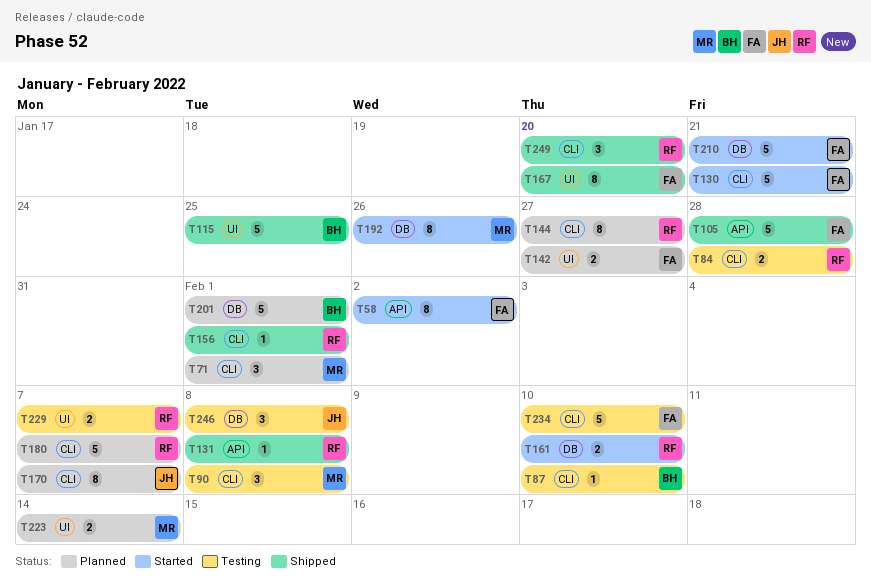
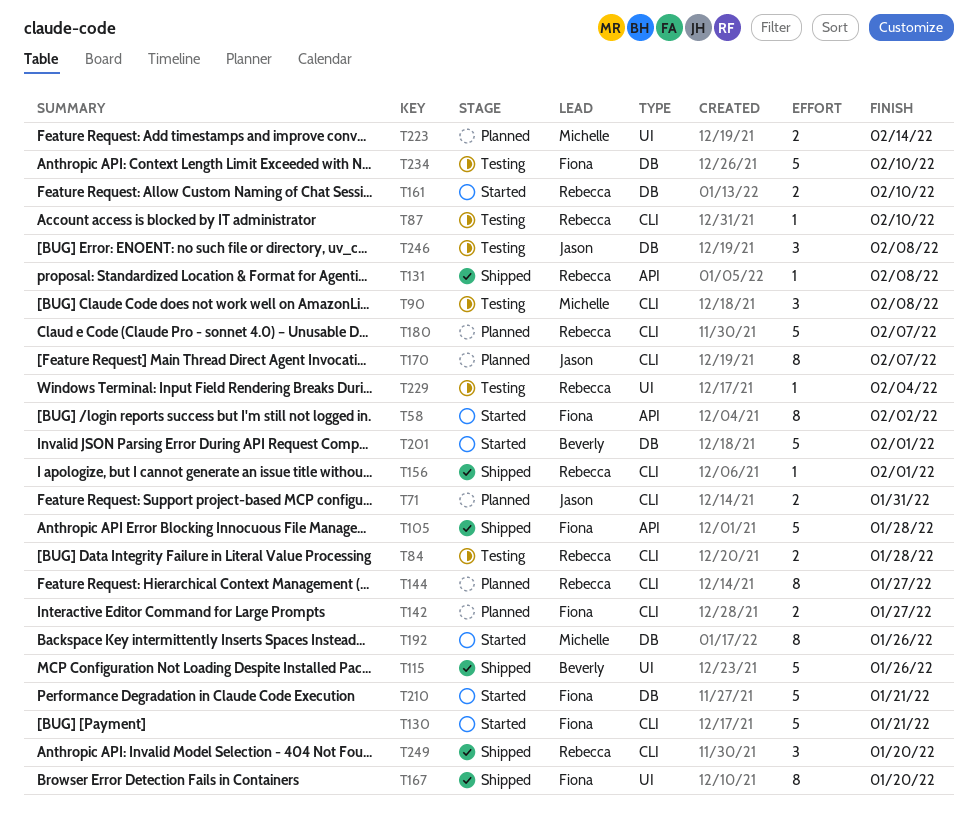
T71, owner: Michelle -> Jason
T71, estimate: 3 -> 2
T71, due: Feb 1 -> Jan 31
T87, owner: Beverly -> Rebecca
T115, due: Jan 25 -> Jan 26
T142, label: UI -> CLI
T201, status: Planned -> Started
T229, estimate: 2 -> 1
T229, due: Feb 7 -> Feb 4
T234, label: CLI -> DB

